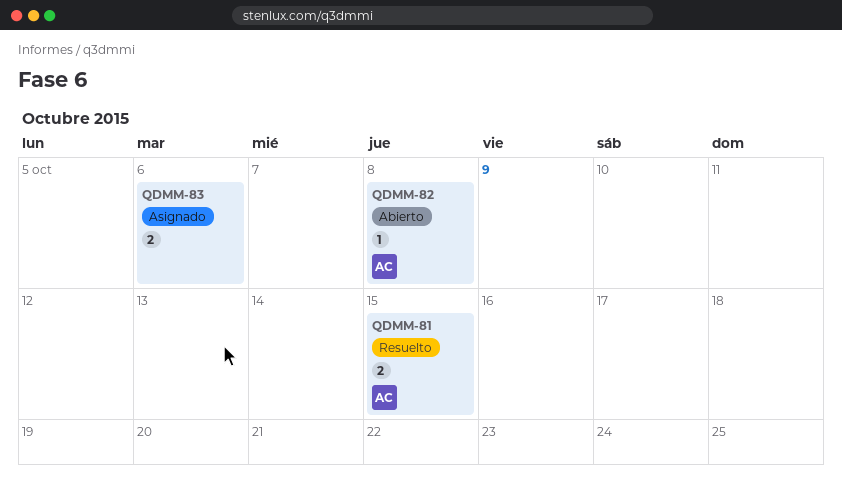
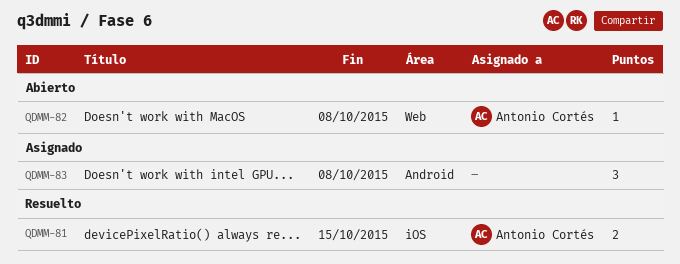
QDMM-83, estimate: 2 -> 3
QDMM-83, due: Oct 6 -> Oct 8

